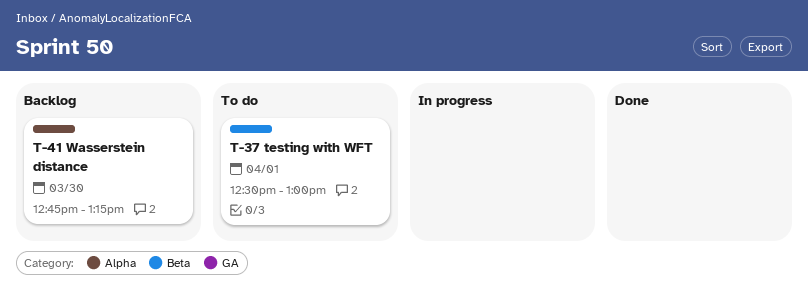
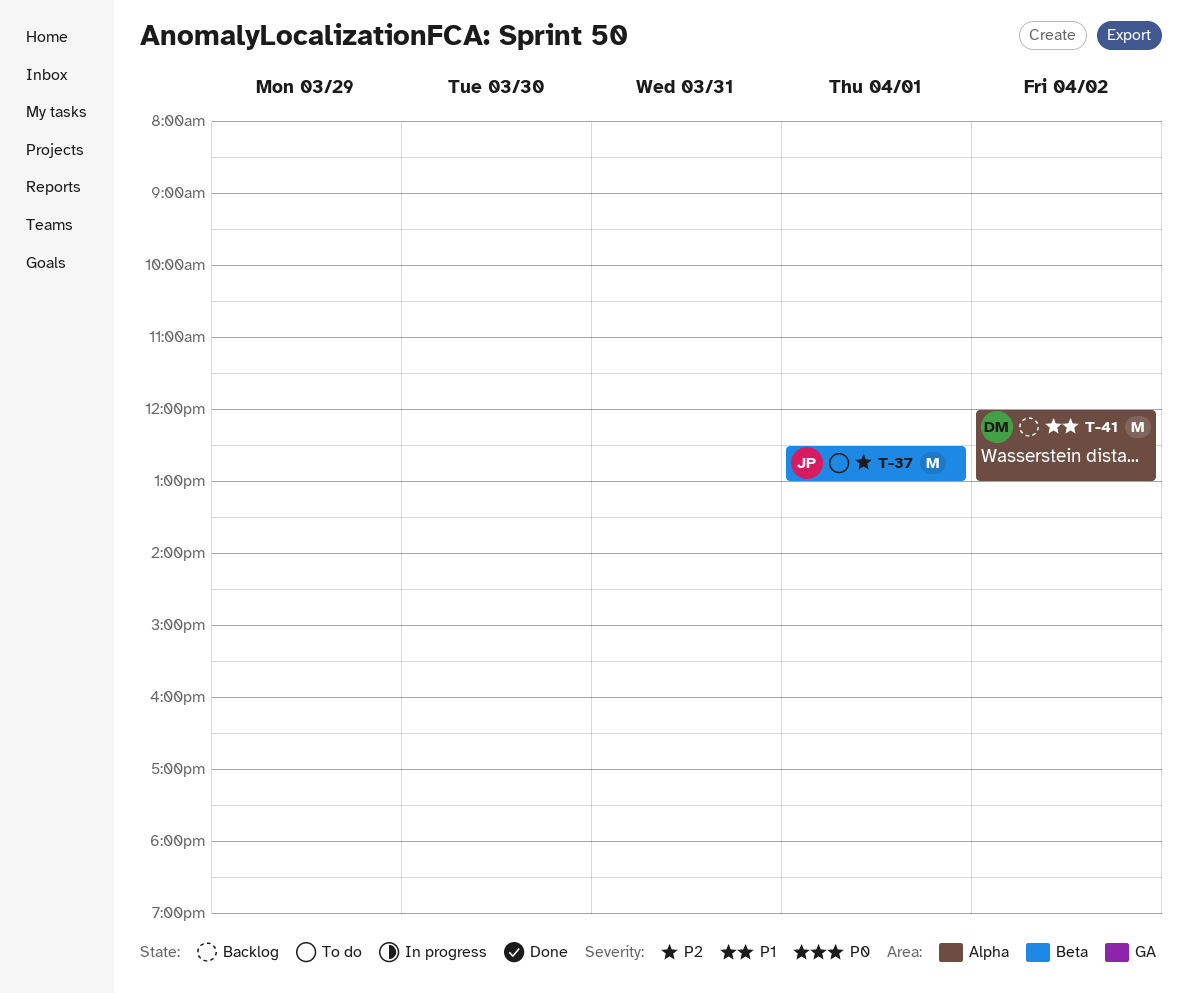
T-41, day: Mar 30 -> Apr 2
T-41, begins: 12:45 -> 12:00
T-41, ends: 13:15 -> 13:00

